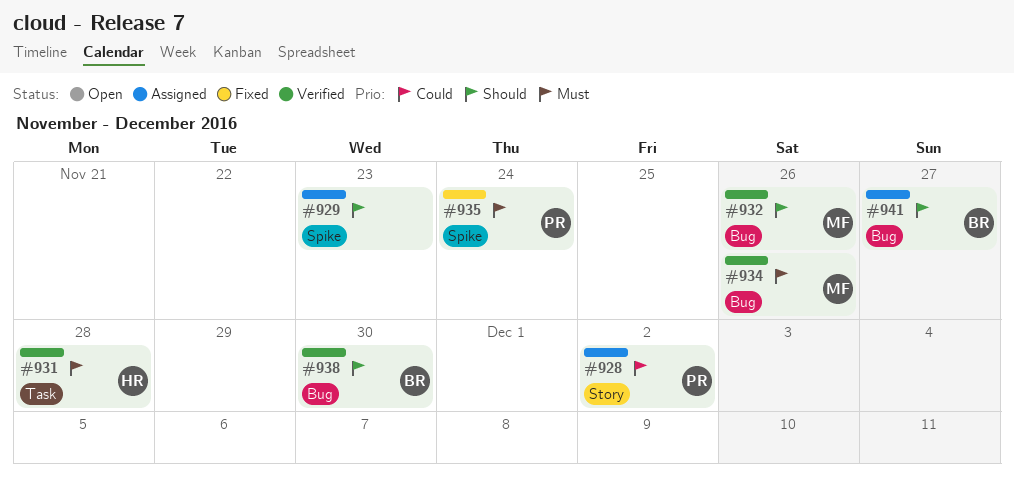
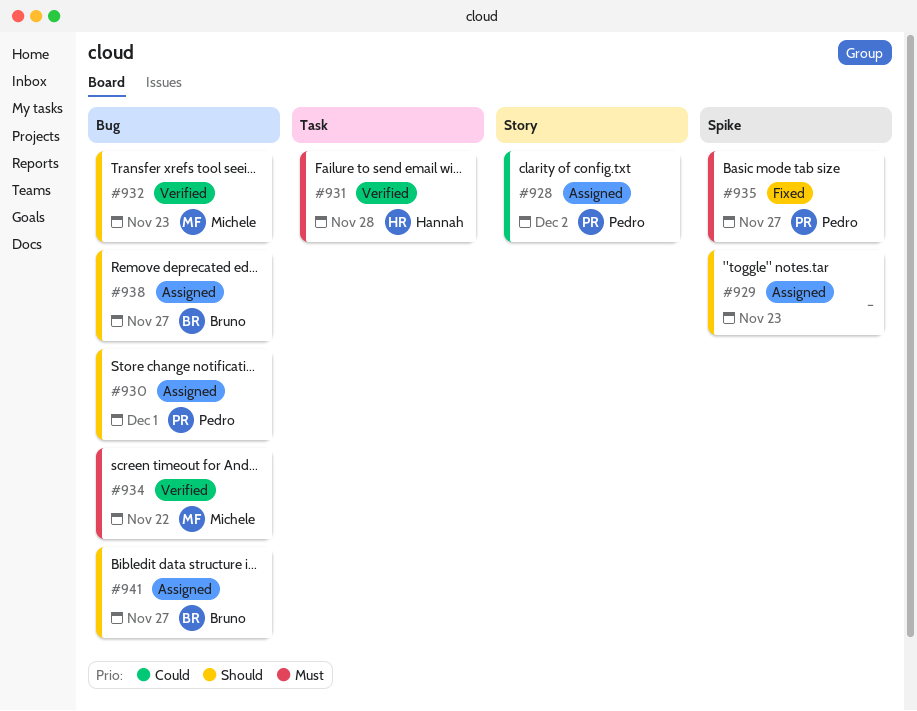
#930: none -> present
#932, due: Nov 26 -> Nov 23
#934, due: Nov 26 -> Nov 22
#935, due: Nov 24 -> Nov 27
#938, status: Verified -> Assigned
#938, due: Nov 30 -> Nov 27

